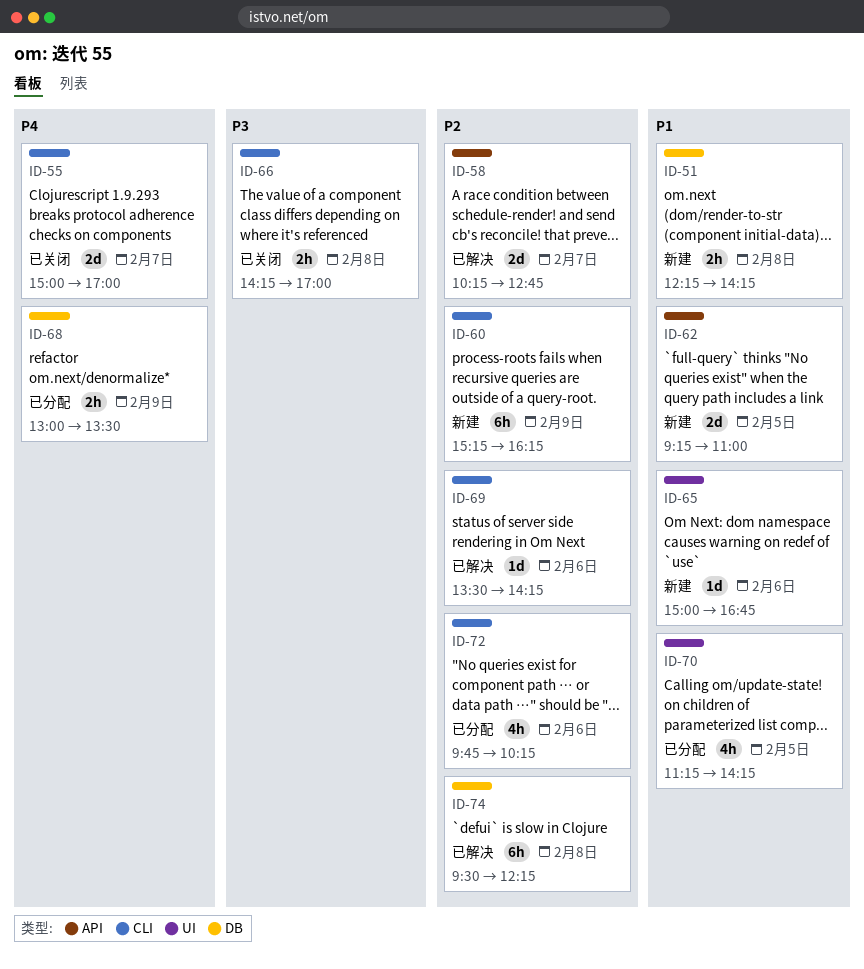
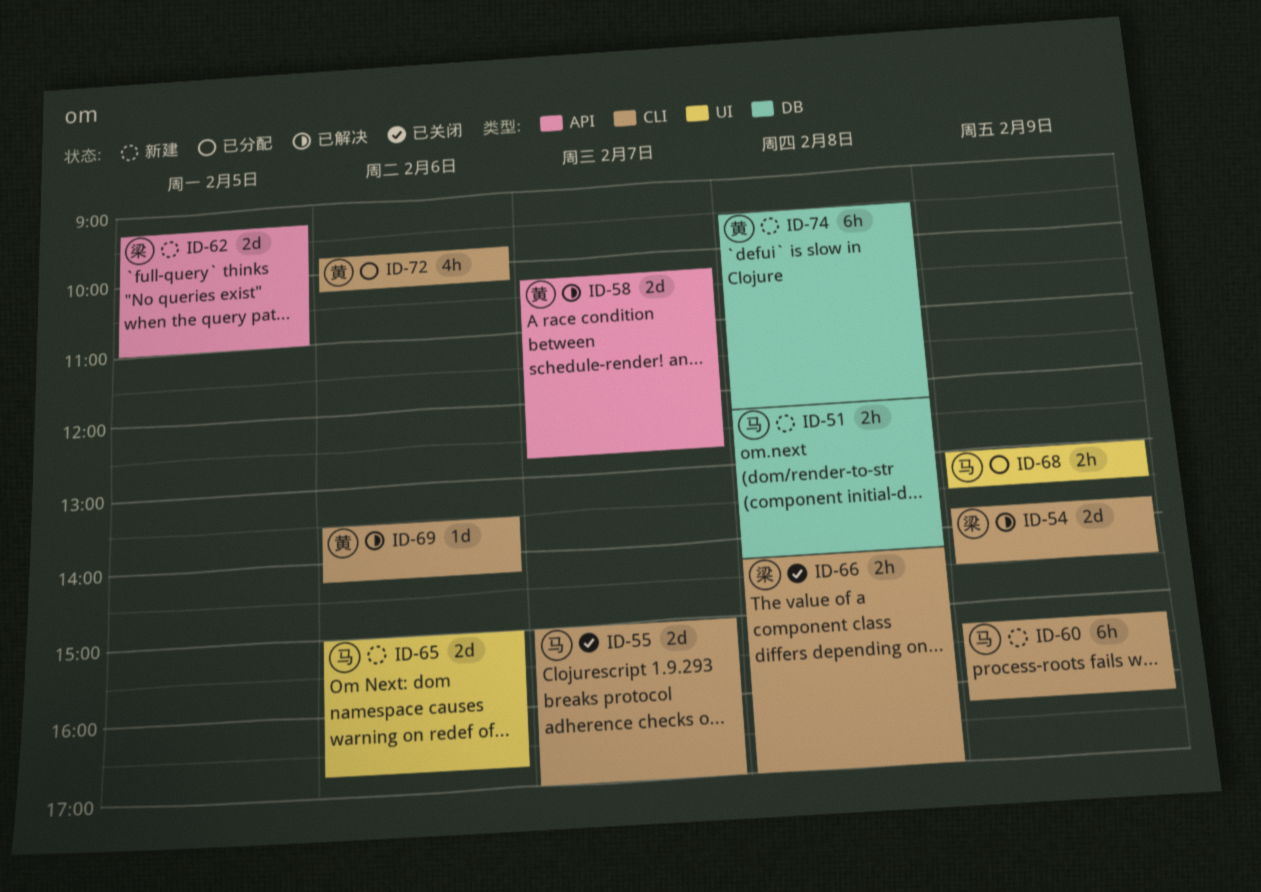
ID-54: none -> present
ID-65, estimate: 1d -> 2d
ID-68, label: DB -> UI
ID-70: present -> none
ID-74, status: 已解决 -> 新建

